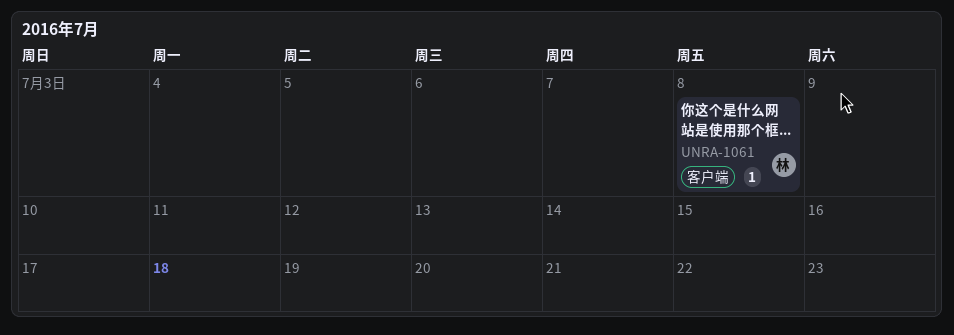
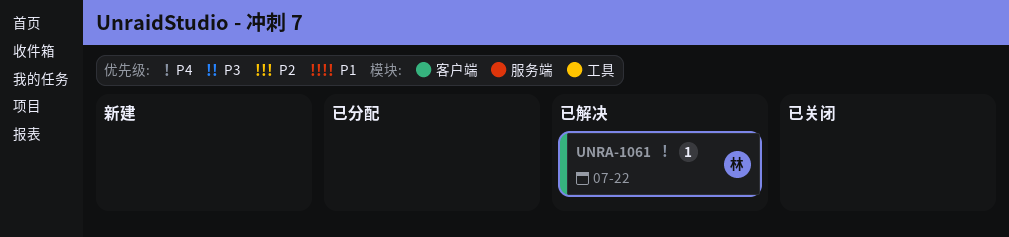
UNRA-1061, due: Jul 8 -> Jul 22

